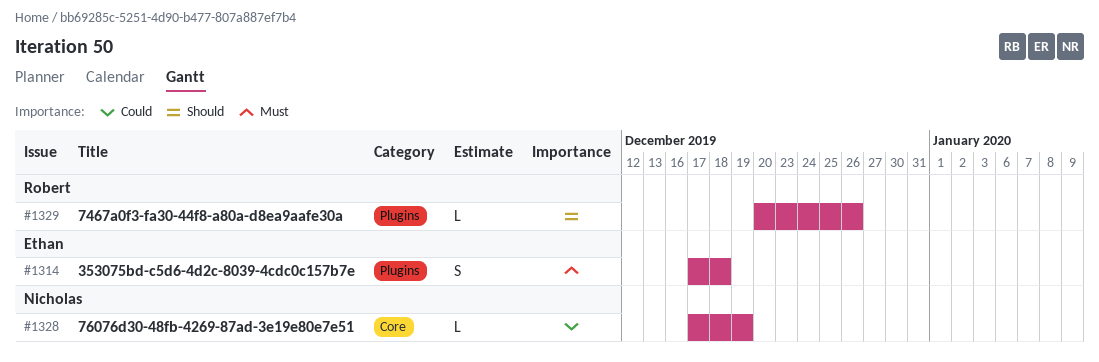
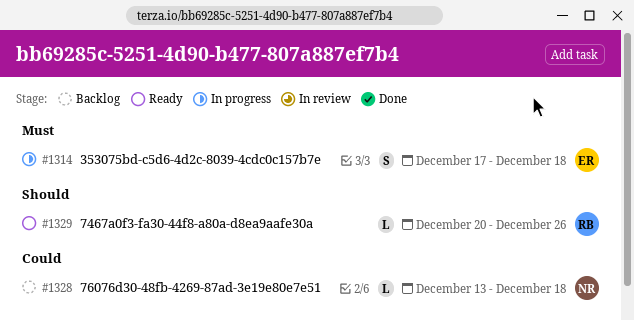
#1328, start: Dec 17 -> Dec 13
#1328, due: Dec 19 -> Dec 18

